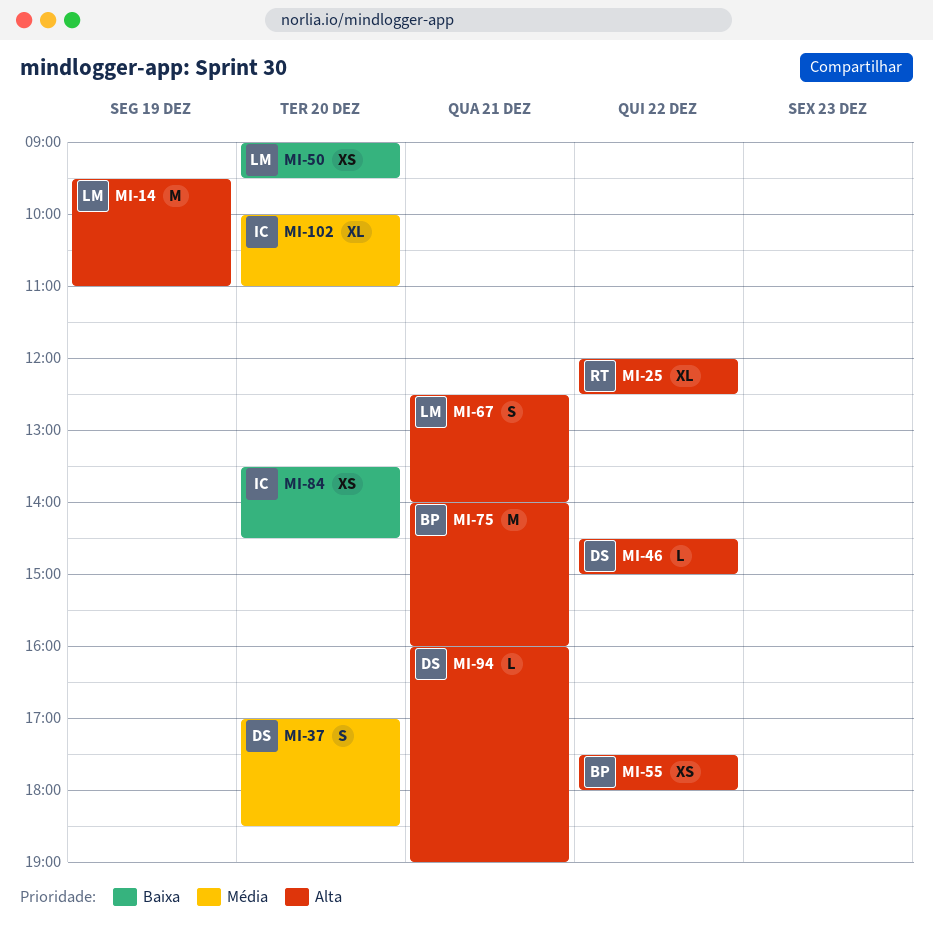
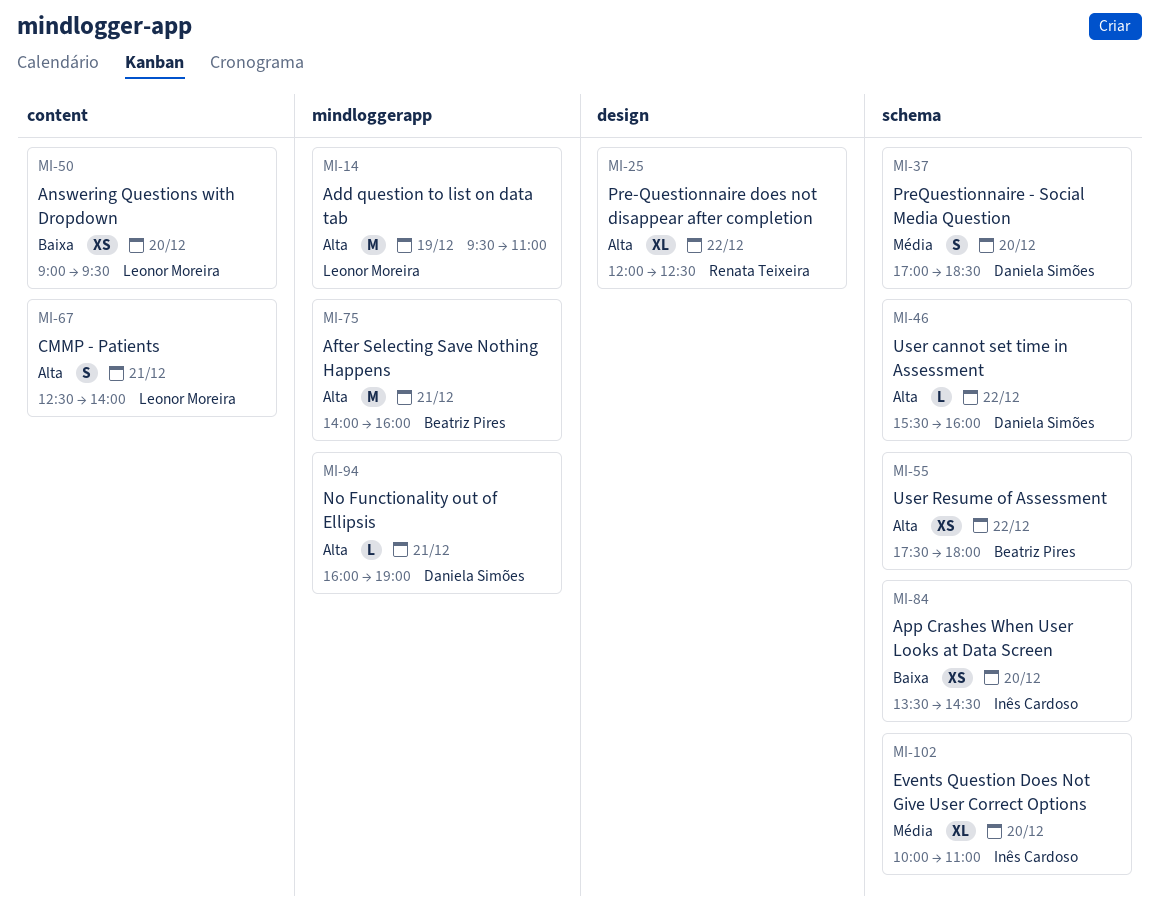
MI-46, begins: 14:30 -> 15:30
MI-46, ends: 15:00 -> 16:00

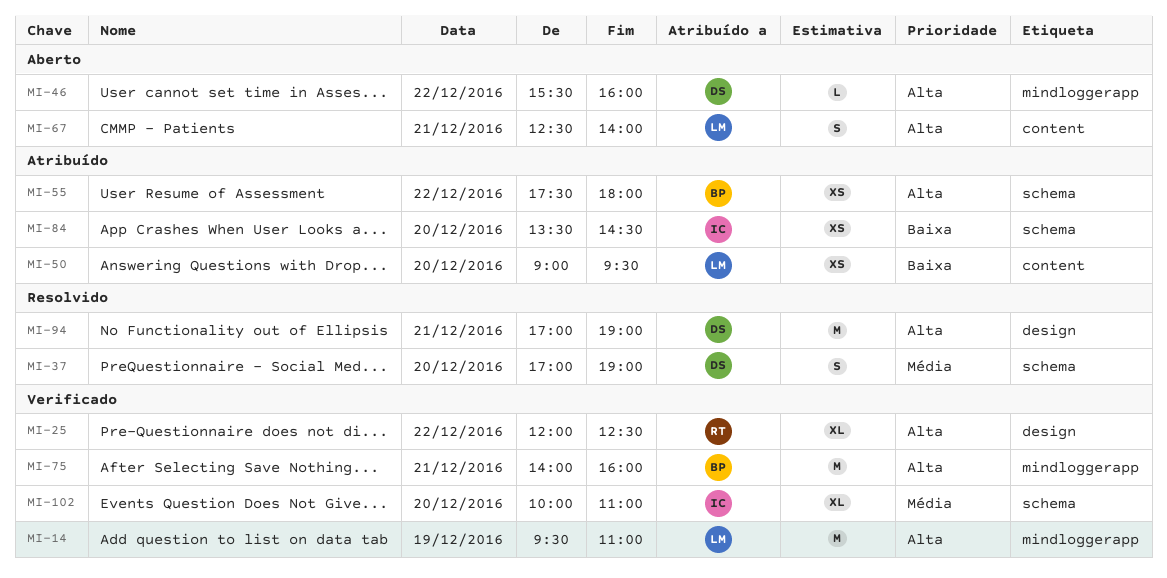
MI-37, ends: 18:30 -> 19:00
MI-46, label: schema -> mindloggerapp
MI-94, label: mindloggerapp -> design
MI-94, estimate: L -> M
MI-94, begins: 16:00 -> 17:00

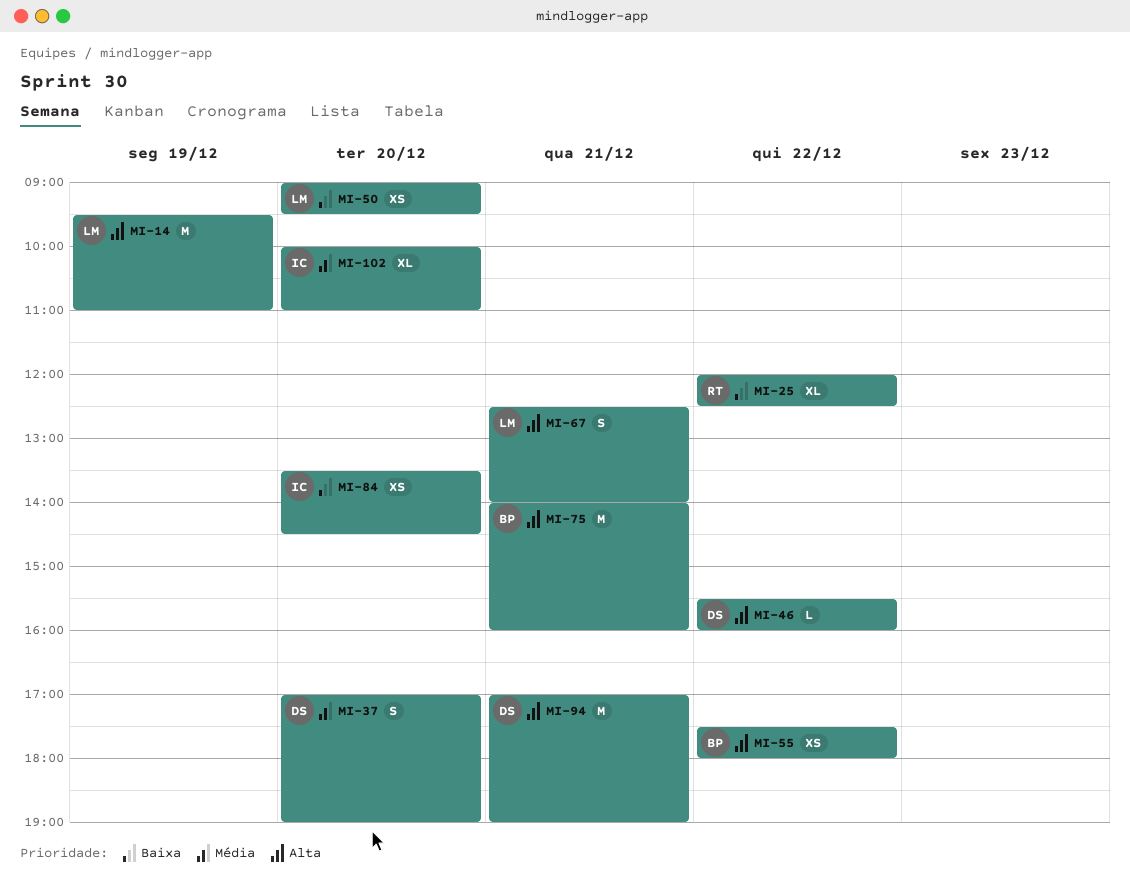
MI-25, priority: Alta -> Baixa

